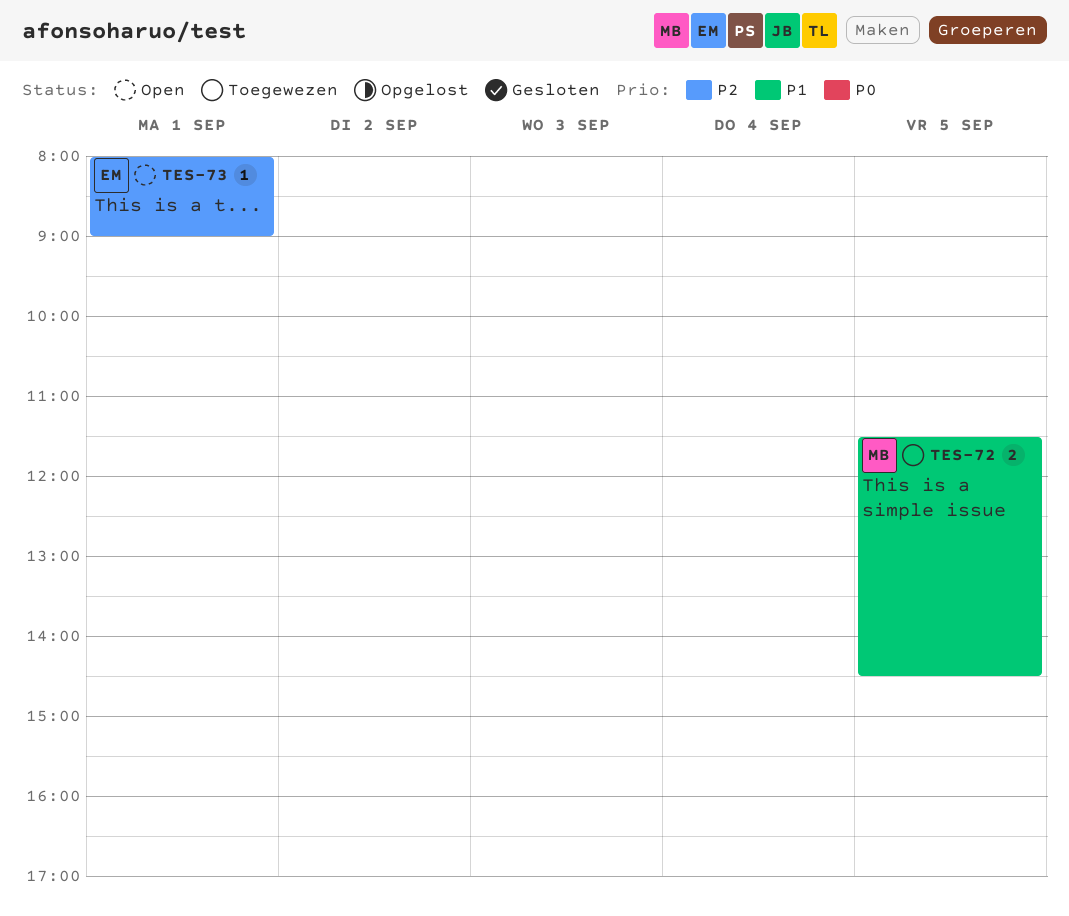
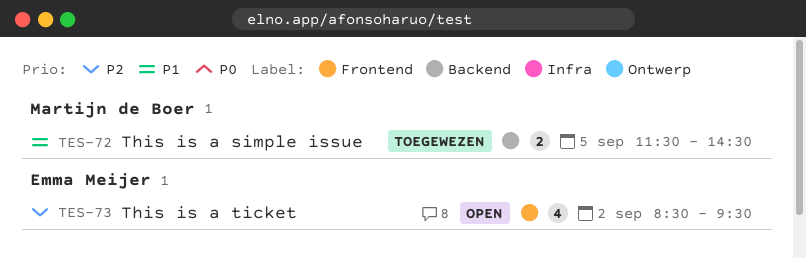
TES-73, estimate: 1 -> 4
TES-73, day: Sep 1 -> Sep 2
TES-73, begins: 08:00 -> 08:30
TES-73, ends: 09:00 -> 09:30

